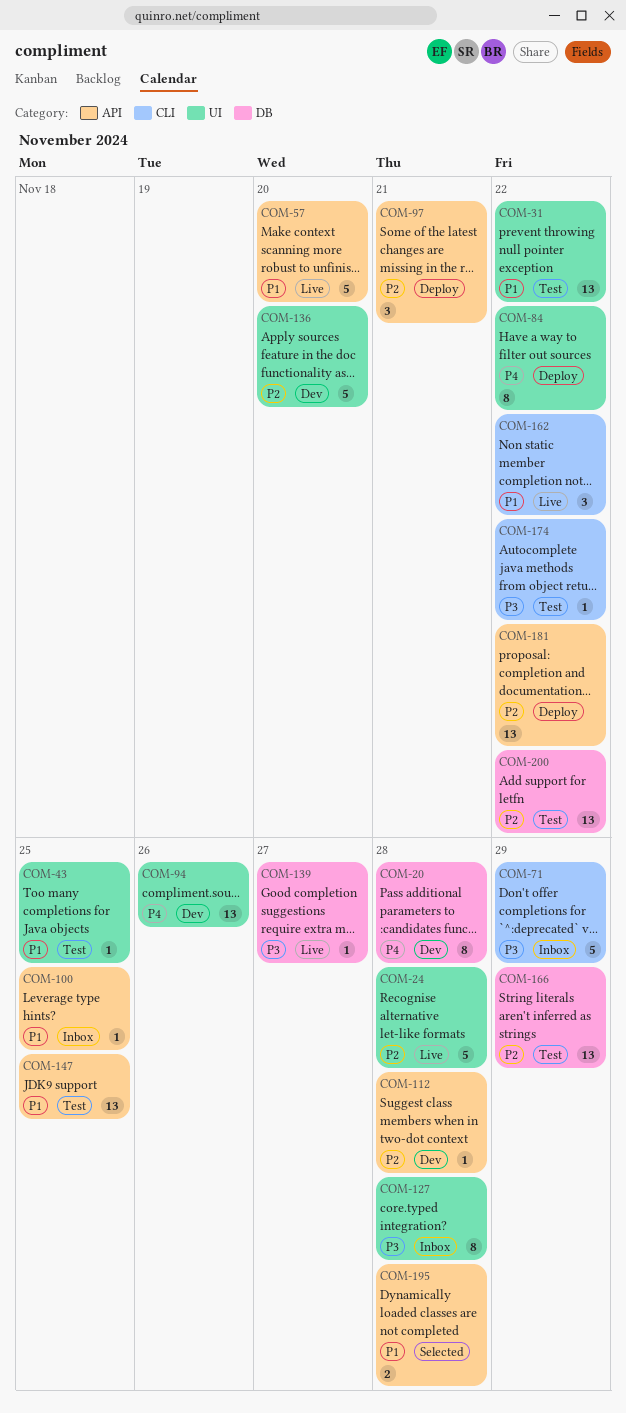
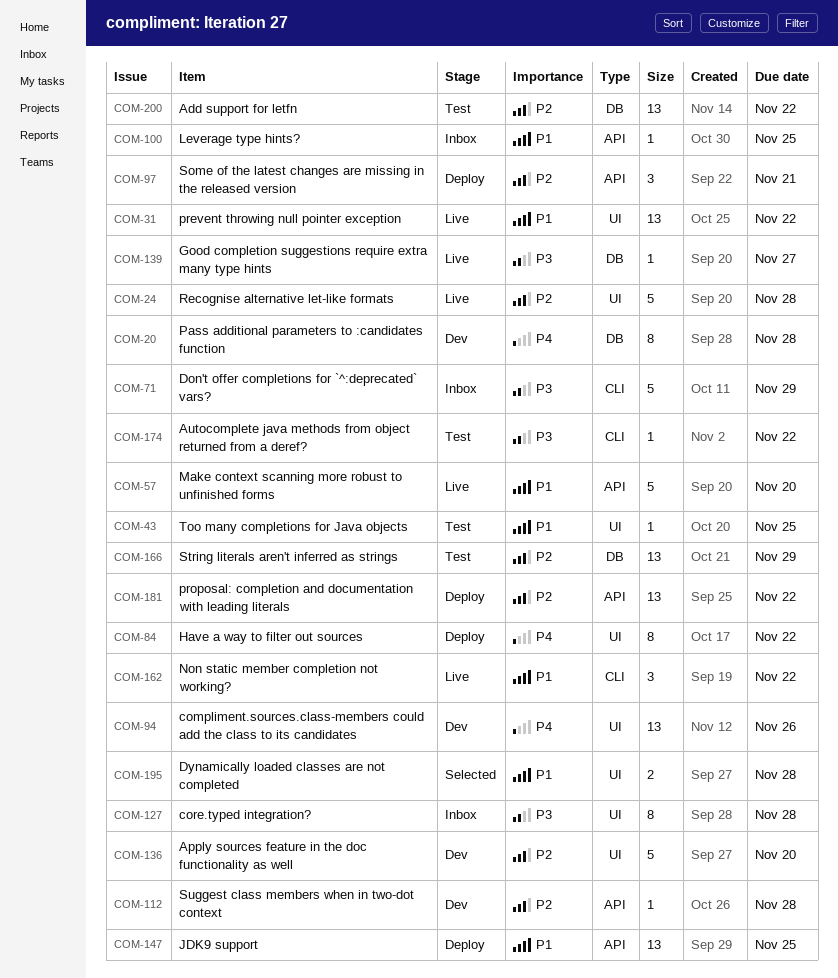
COM-31, status: Test -> Live
COM-147, status: Test -> Deploy
COM-195, label: API -> UI

